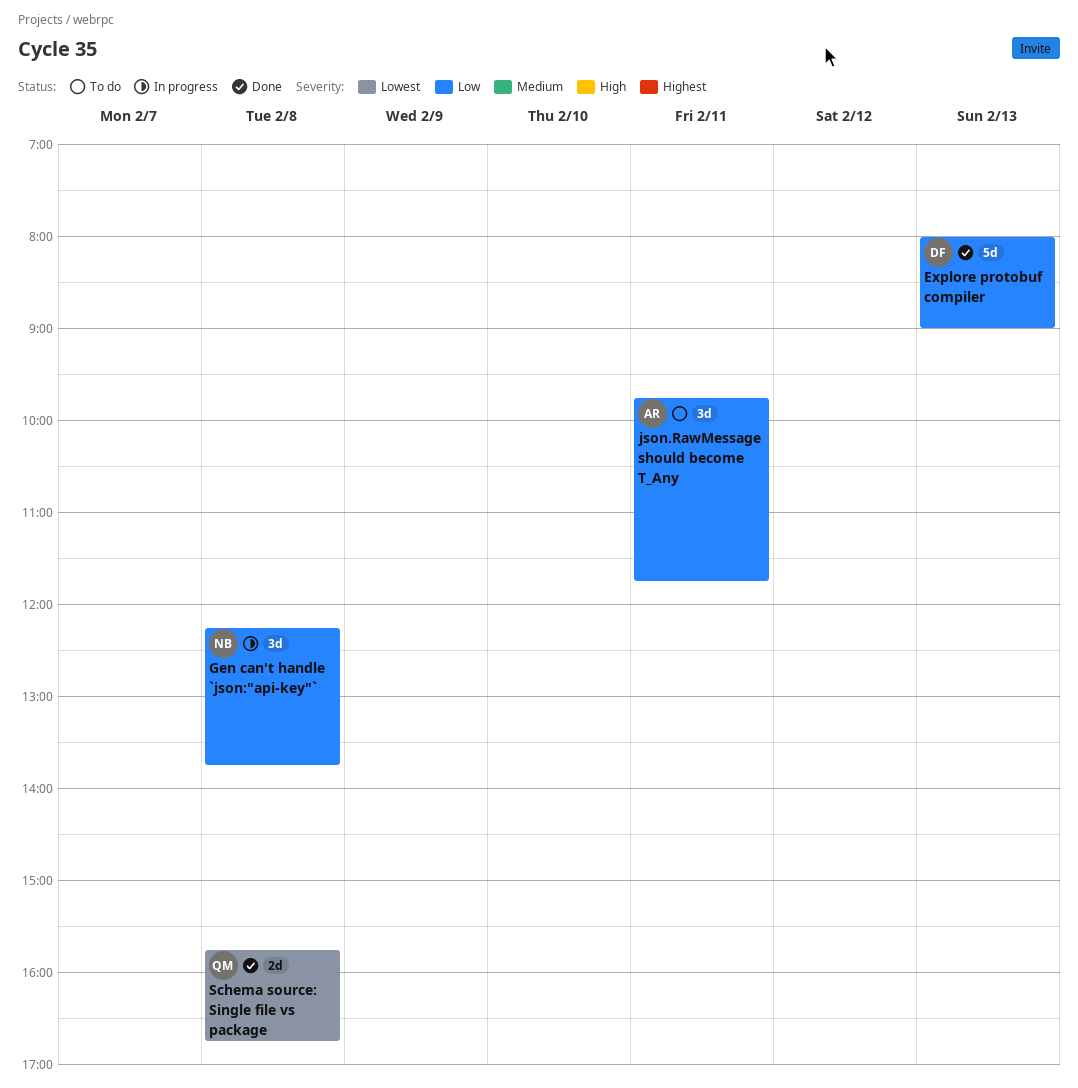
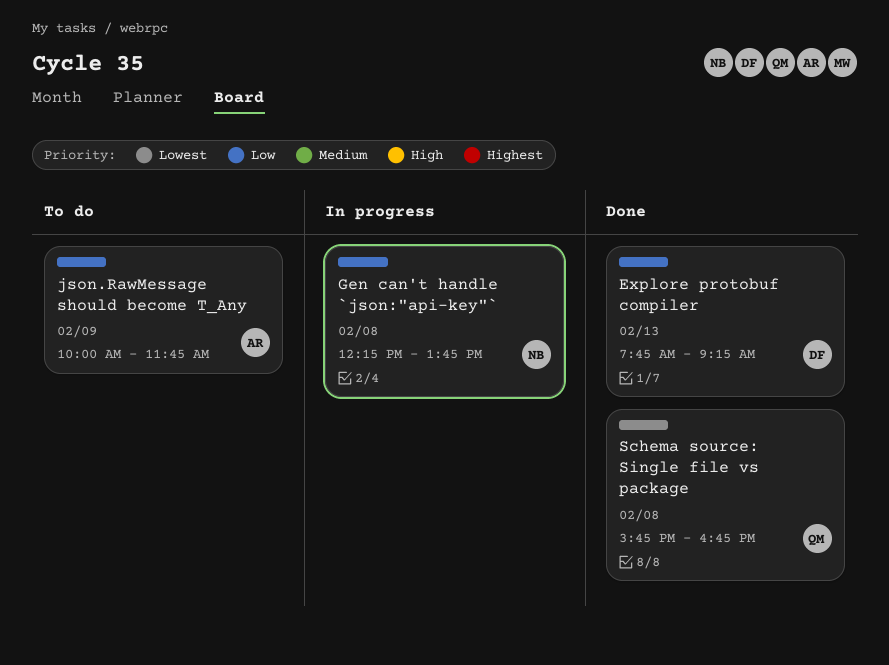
Explore protobuf compiler, begins: 08:00 -> 07:45
Explore protobuf compiler, ends: 09:00 -> 09:15
json.RawMessage should become T_Any, day: Feb 11 -> Feb 9
json.RawMessage should become T_Any, begins: 09:45 -> 10:00

